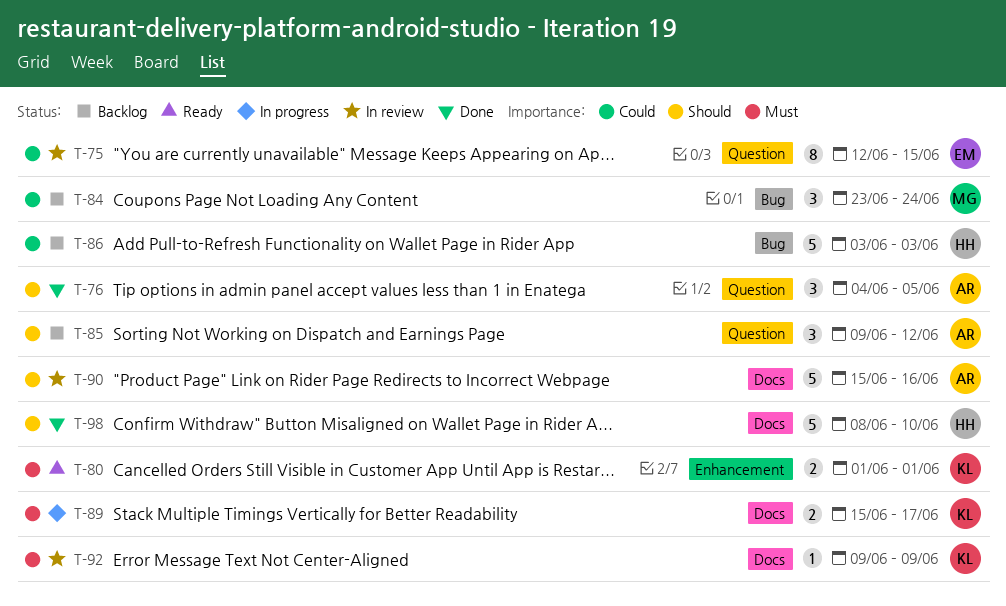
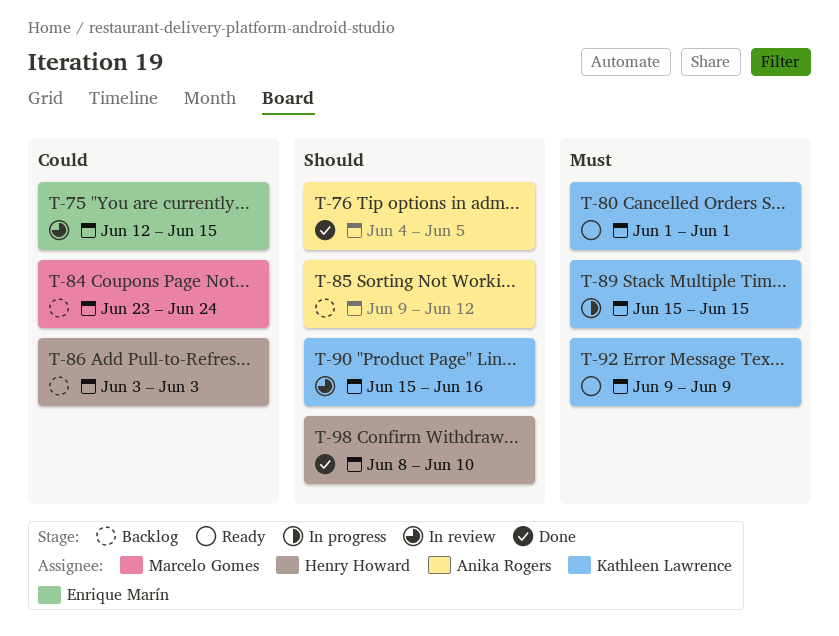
T-89, due: Jun 17 -> Jun 15
T-90, owner: Anika Rogers -> Kathleen Lawrence
T-92, status: In review -> Ready

